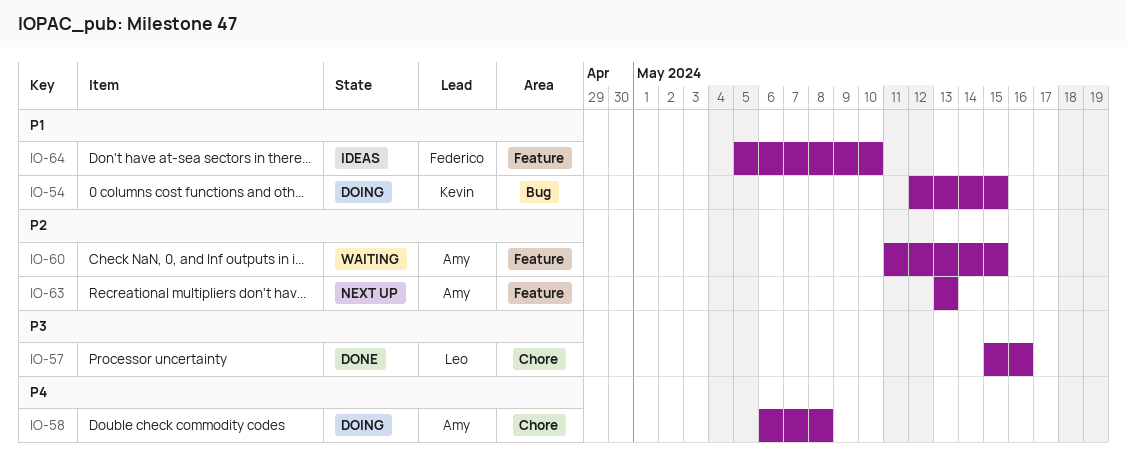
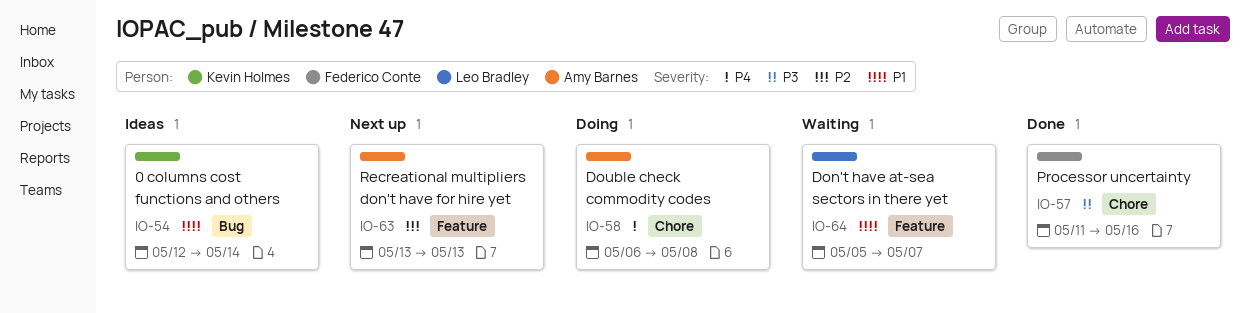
IO-54, status: Doing -> Ideas
IO-54, due: May 15 -> May 14
IO-57, owner: Leo Bradley -> Federico Conte
IO-57, start: May 15 -> May 11
IO-60: present -> none
IO-64, status: Ideas -> Waiting
IO-64, owner: Federico Conte -> Leo Bradley
IO-64, due: May 10 -> May 7

